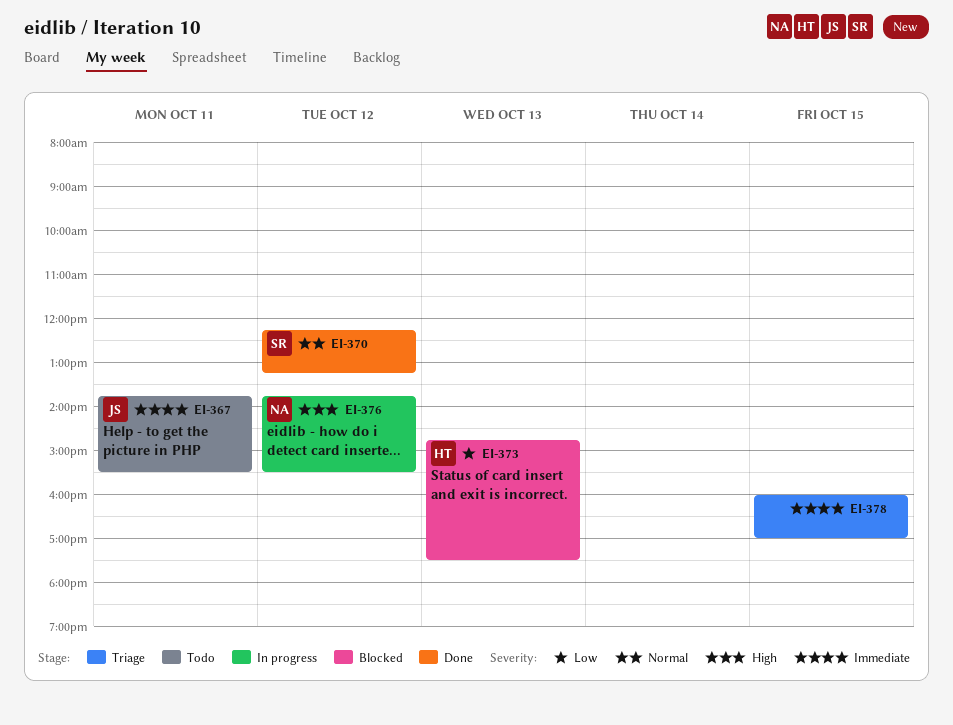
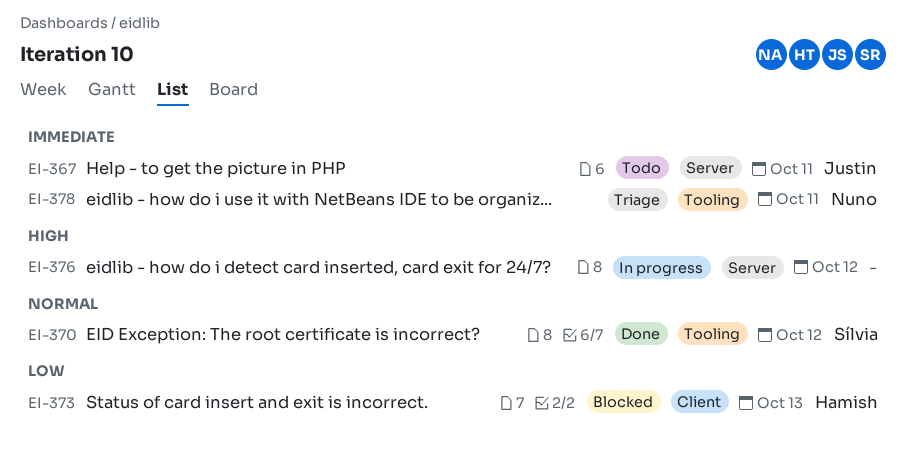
EI-376, owner: Nuno -> none
EI-378, owner: none -> Nuno
EI-378, day: Oct 15 -> Oct 11

